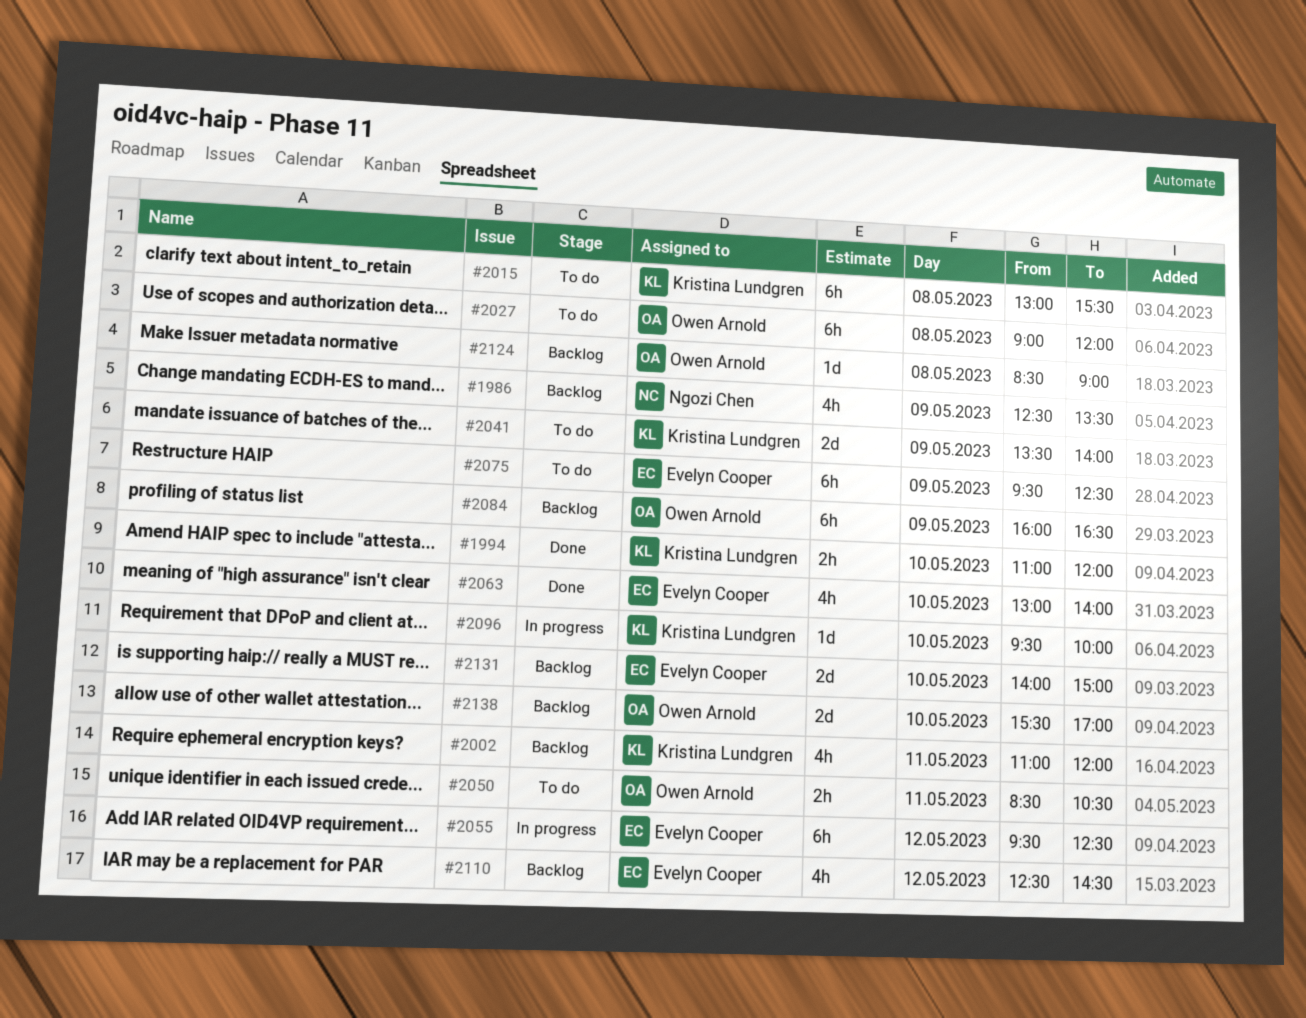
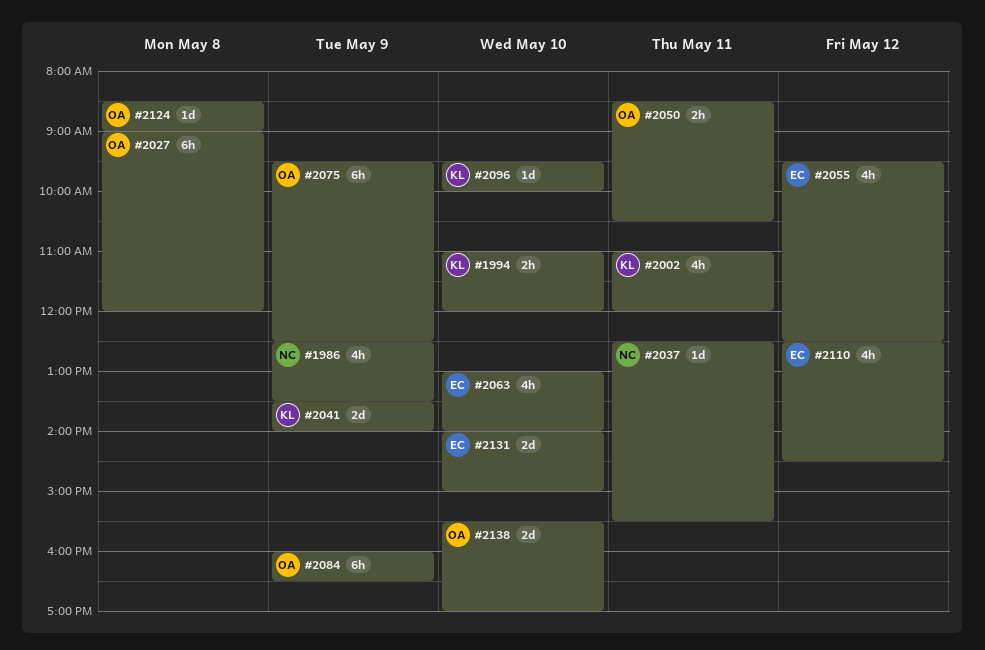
#2015: present -> none
#2037: none -> present
#2055, estimate: 6h -> 4h
#2075, owner: Evelyn Cooper -> Owen Arnold

